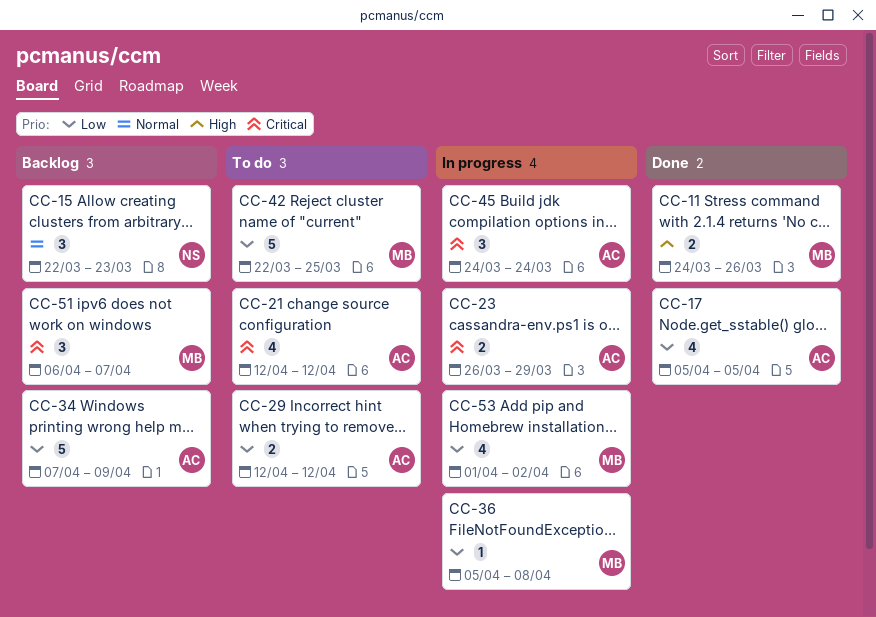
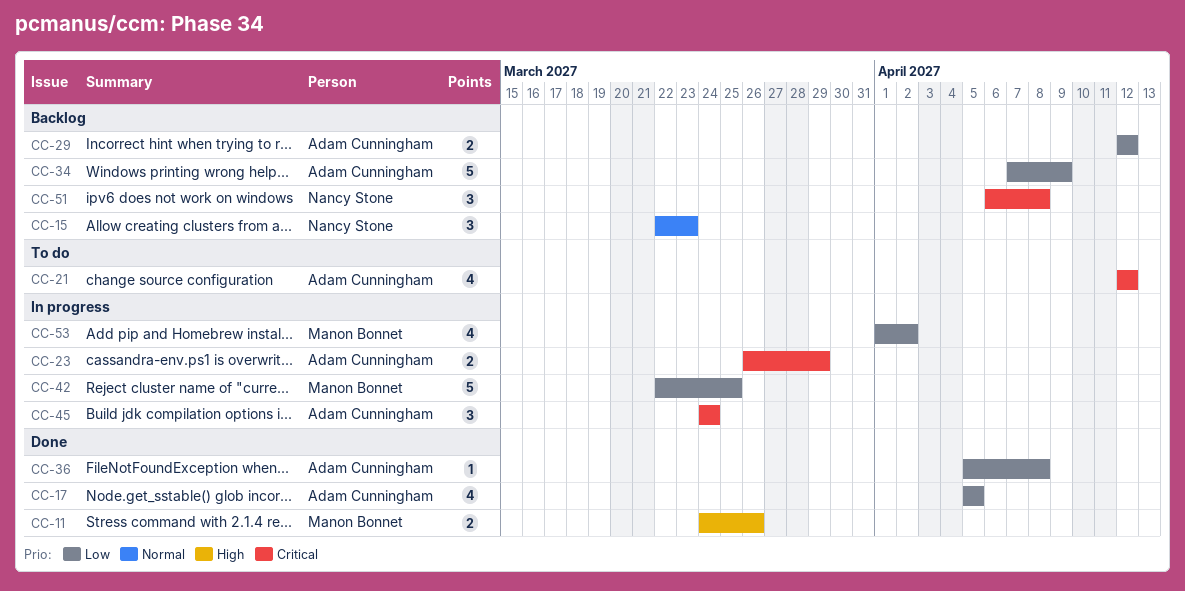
CC-29, status: To do -> Backlog
CC-36, status: In progress -> Done
CC-36, owner: Manon Bonnet -> Adam Cunningham
CC-42, status: To do -> In progress
CC-51, owner: Manon Bonnet -> Nancy Stone
CC-51, due: Apr 7 -> Apr 8

